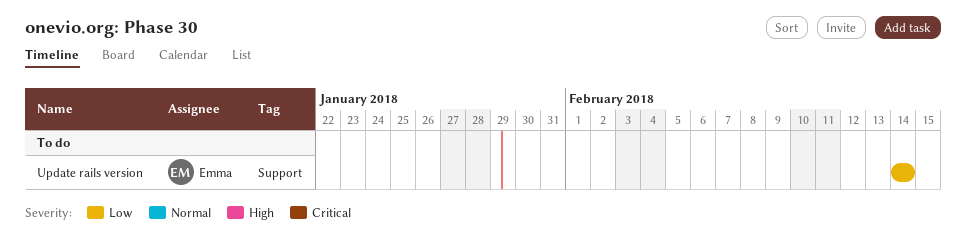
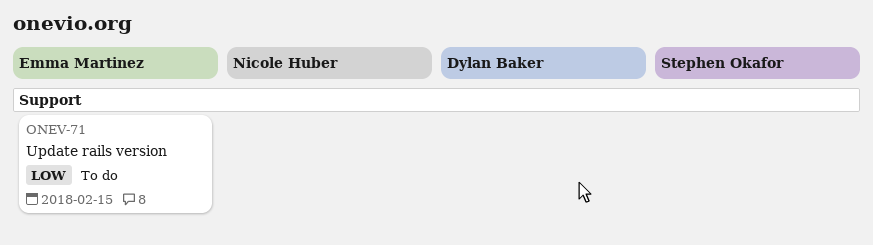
Update rails version, due: Feb 14 -> Feb 15

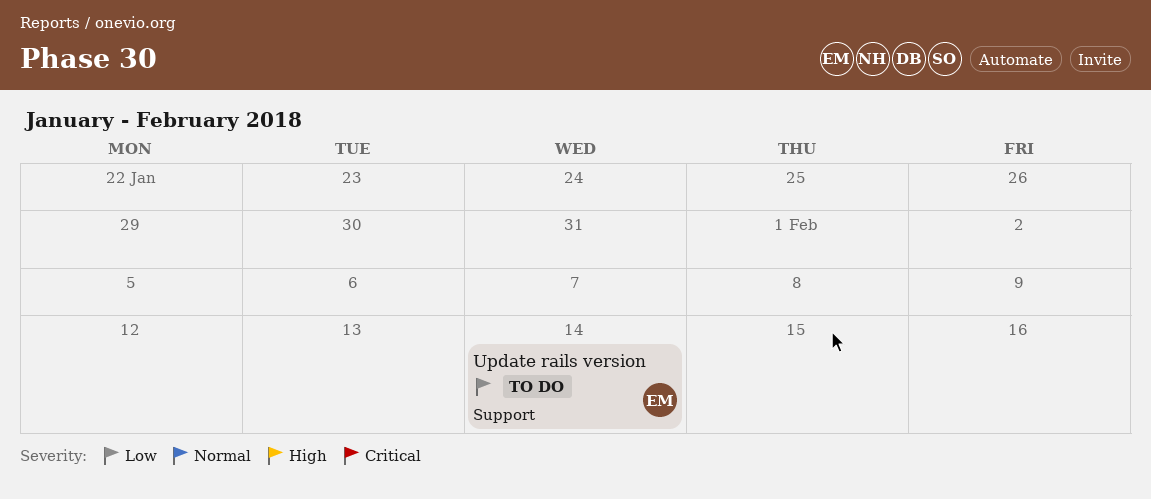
Update rails version, due: Feb 15 -> Feb 14

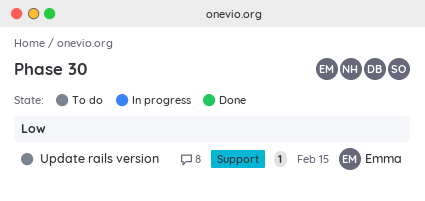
Update rails version, due: Feb 14 -> Feb 15

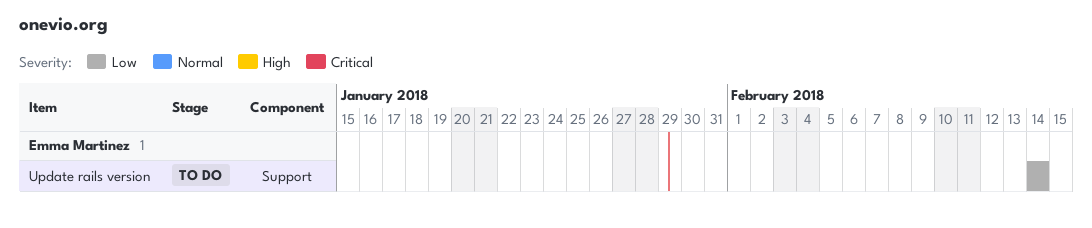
Update rails version, due: Feb 15 -> Feb 14

